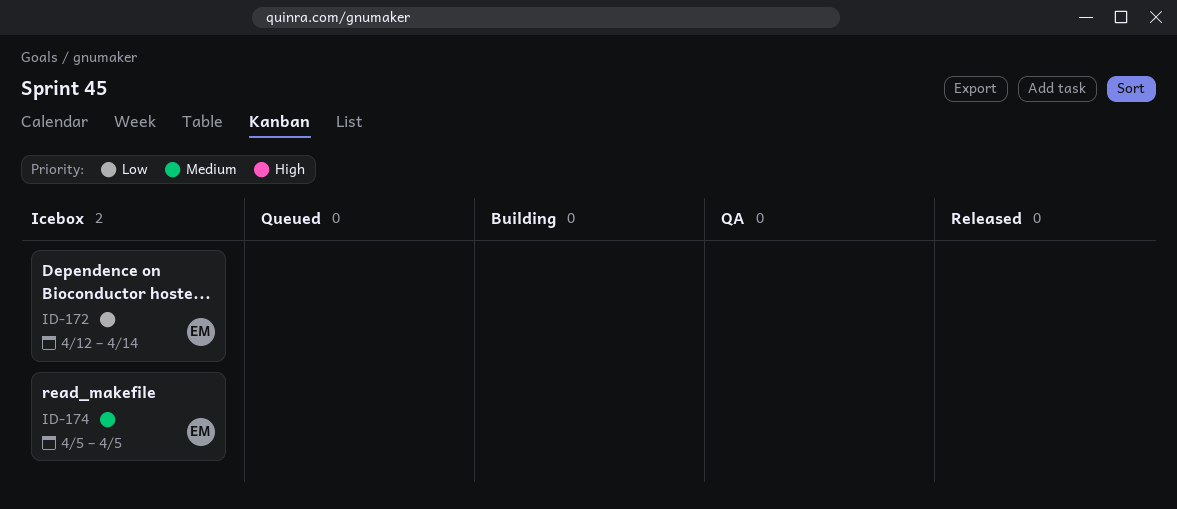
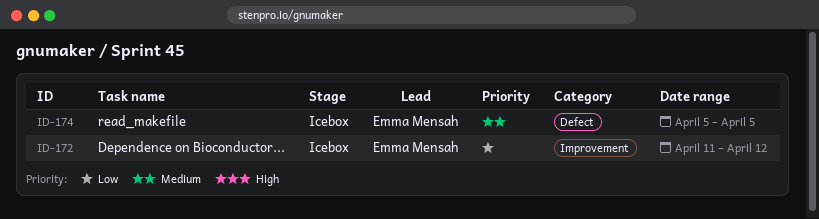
ID-172, start: Apr 12 -> Apr 11
ID-172, due: Apr 14 -> Apr 12

